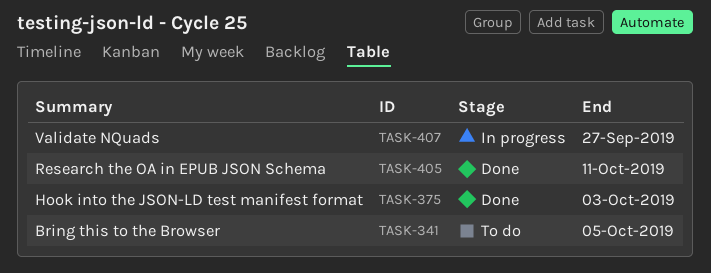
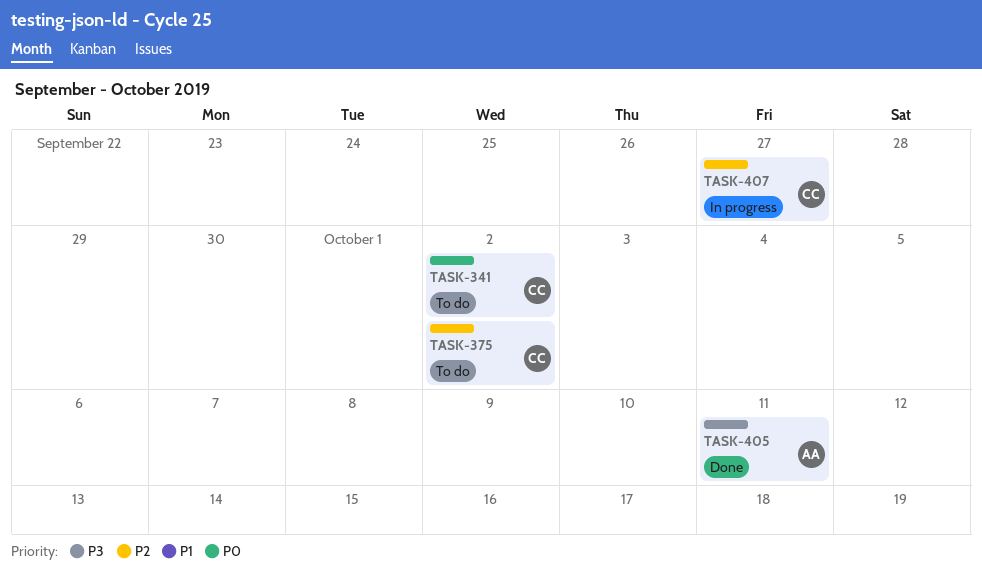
TASK-341, due: Oct 5 -> Oct 2
TASK-375, status: Done -> To do
TASK-375, due: Oct 3 -> Oct 2

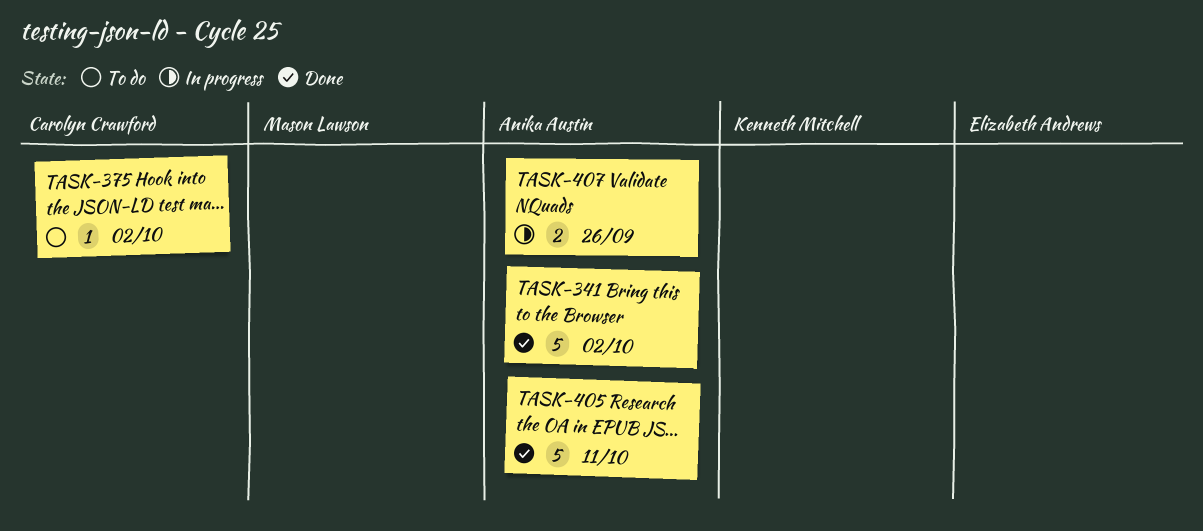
TASK-341, status: To do -> Done
TASK-341, owner: Carolyn Crawford -> Anika Austin
TASK-407, owner: Carolyn Crawford -> Anika Austin
TASK-407, due: Sep 27 -> Sep 26

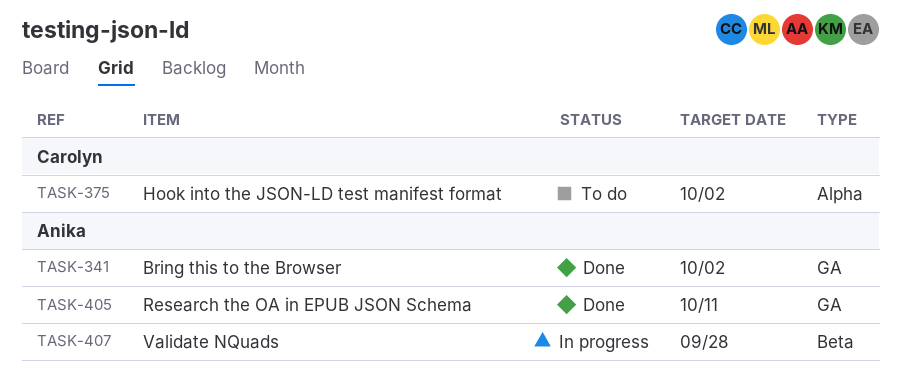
TASK-407, due: Sep 26 -> Sep 28

